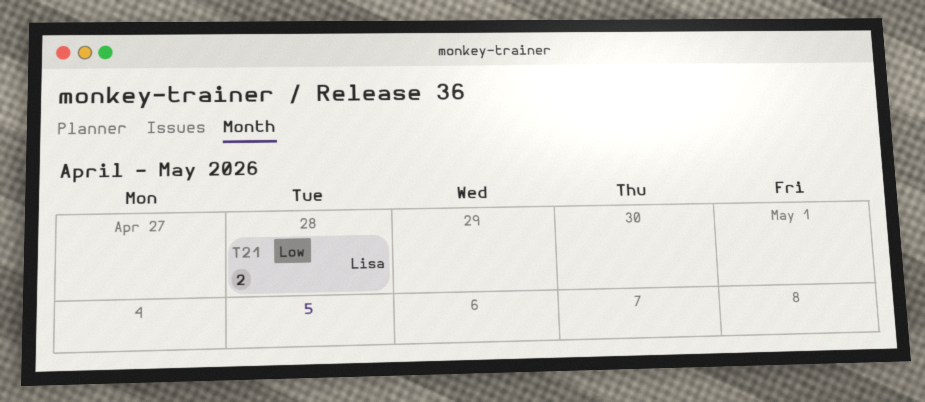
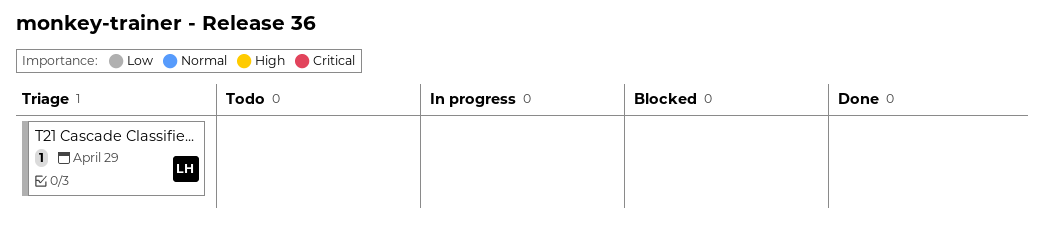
T21, estimate: 2 -> 1
T21, due: Apr 28 -> Apr 29

